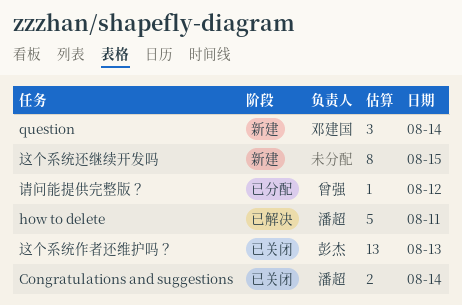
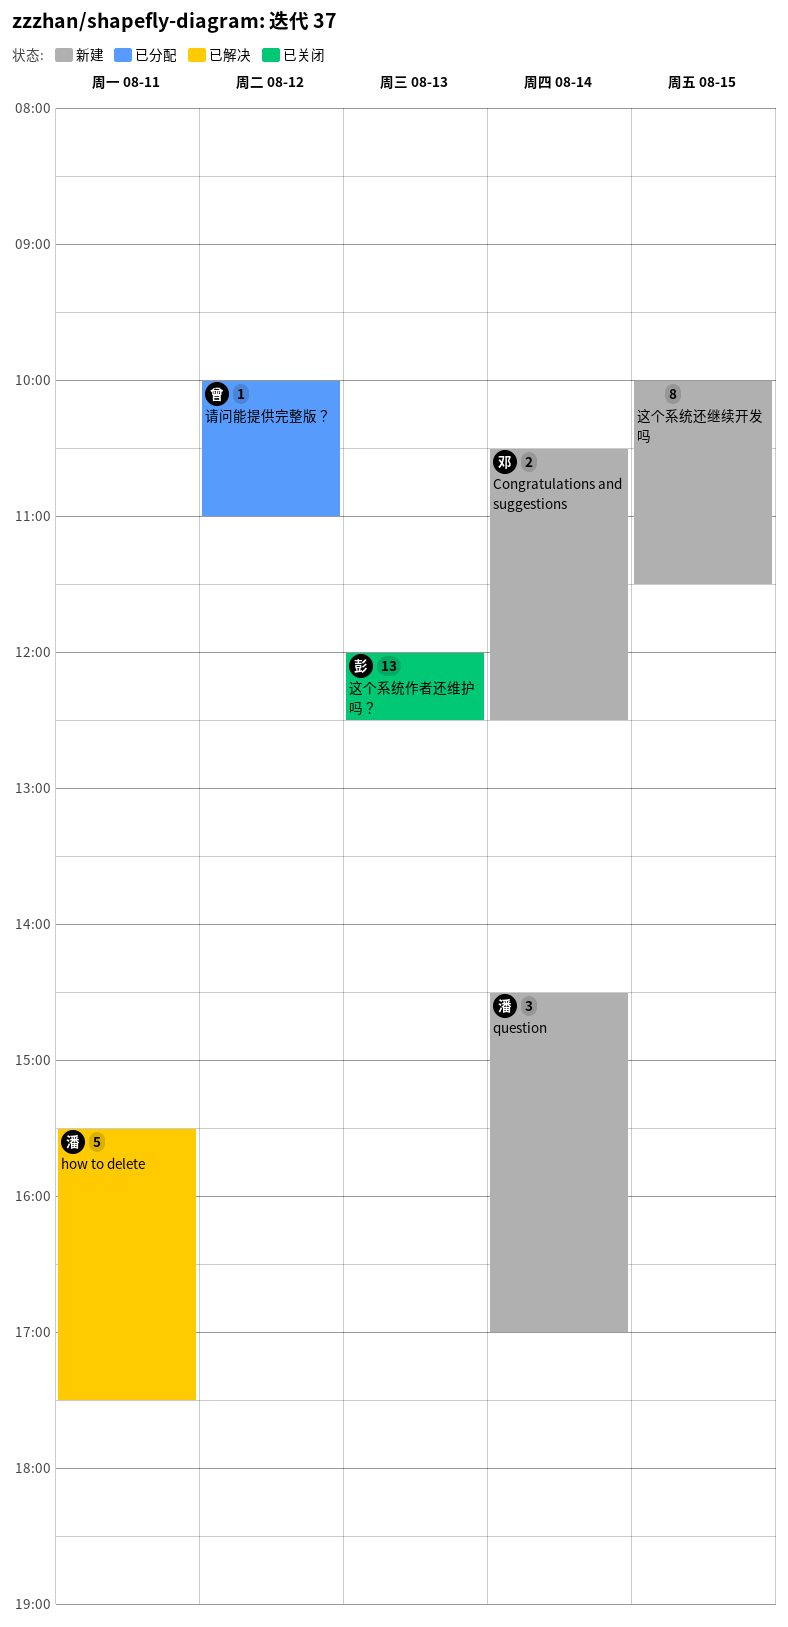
Congratulations and suggestions, status: 已关闭 -> 新建
Congratulations and suggestions, owner: 潘超 -> 邓建国
question, owner: 邓建国 -> 潘超

